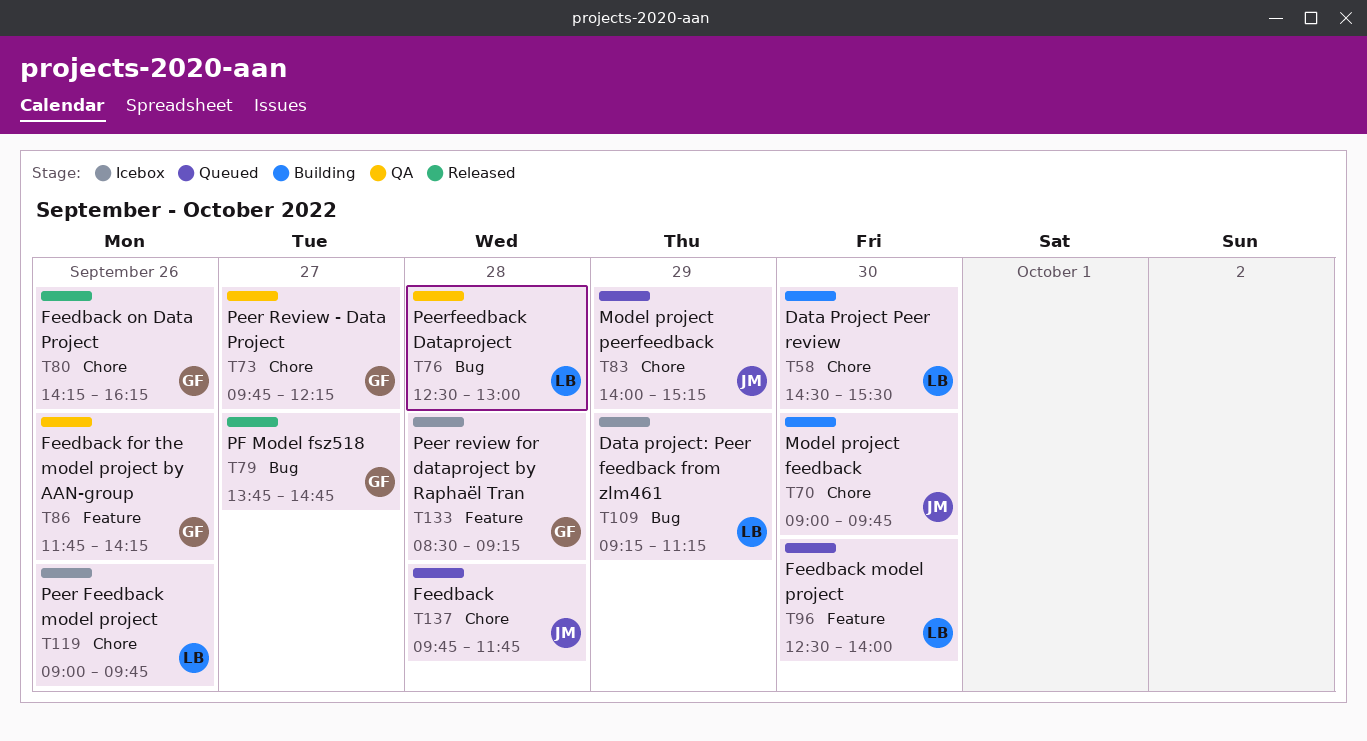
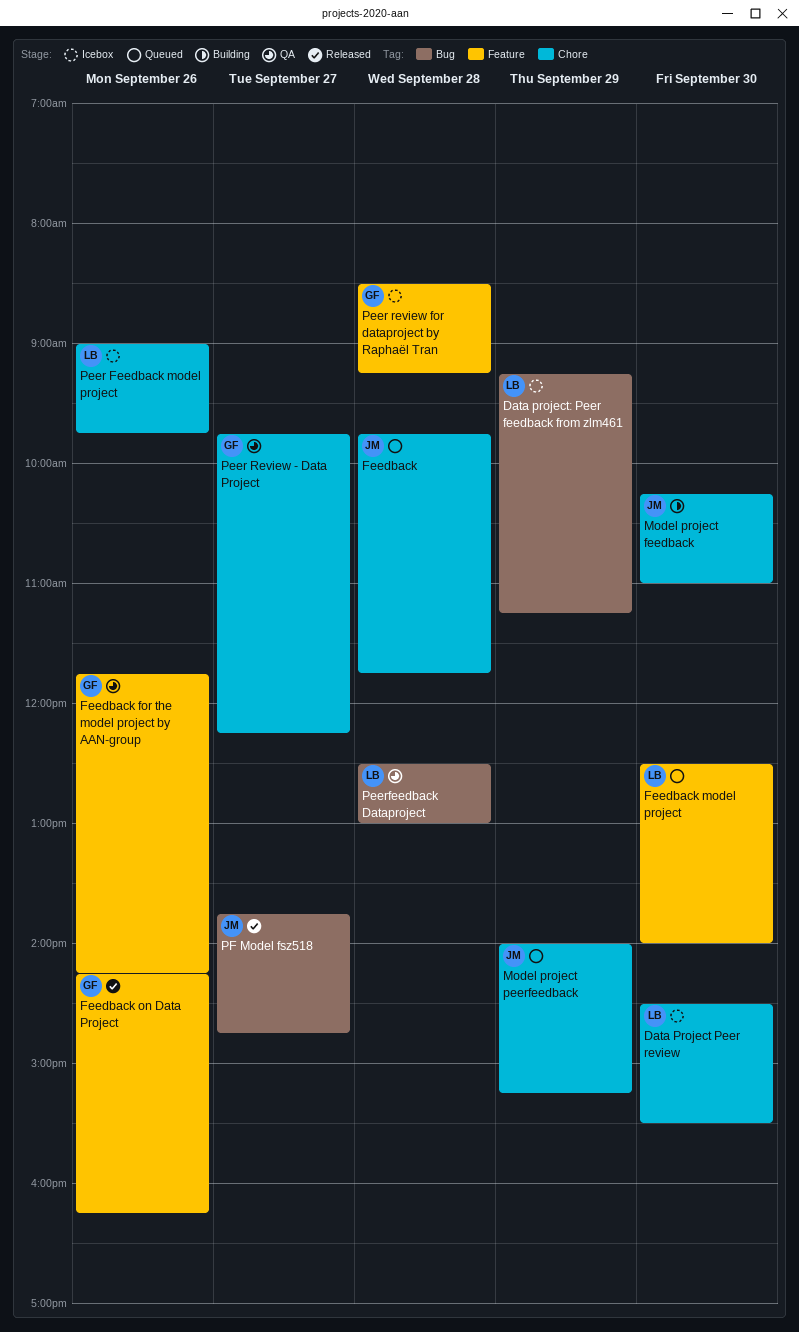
Data Project Peer review, status: Building -> Icebox
Feedback on Data Project, label: Chore -> Feature
Model project feedback, begins: 09:00 -> 10:15
Model project feedback, ends: 09:45 -> 11:00
PF Model fsz518, owner: GF -> JM

